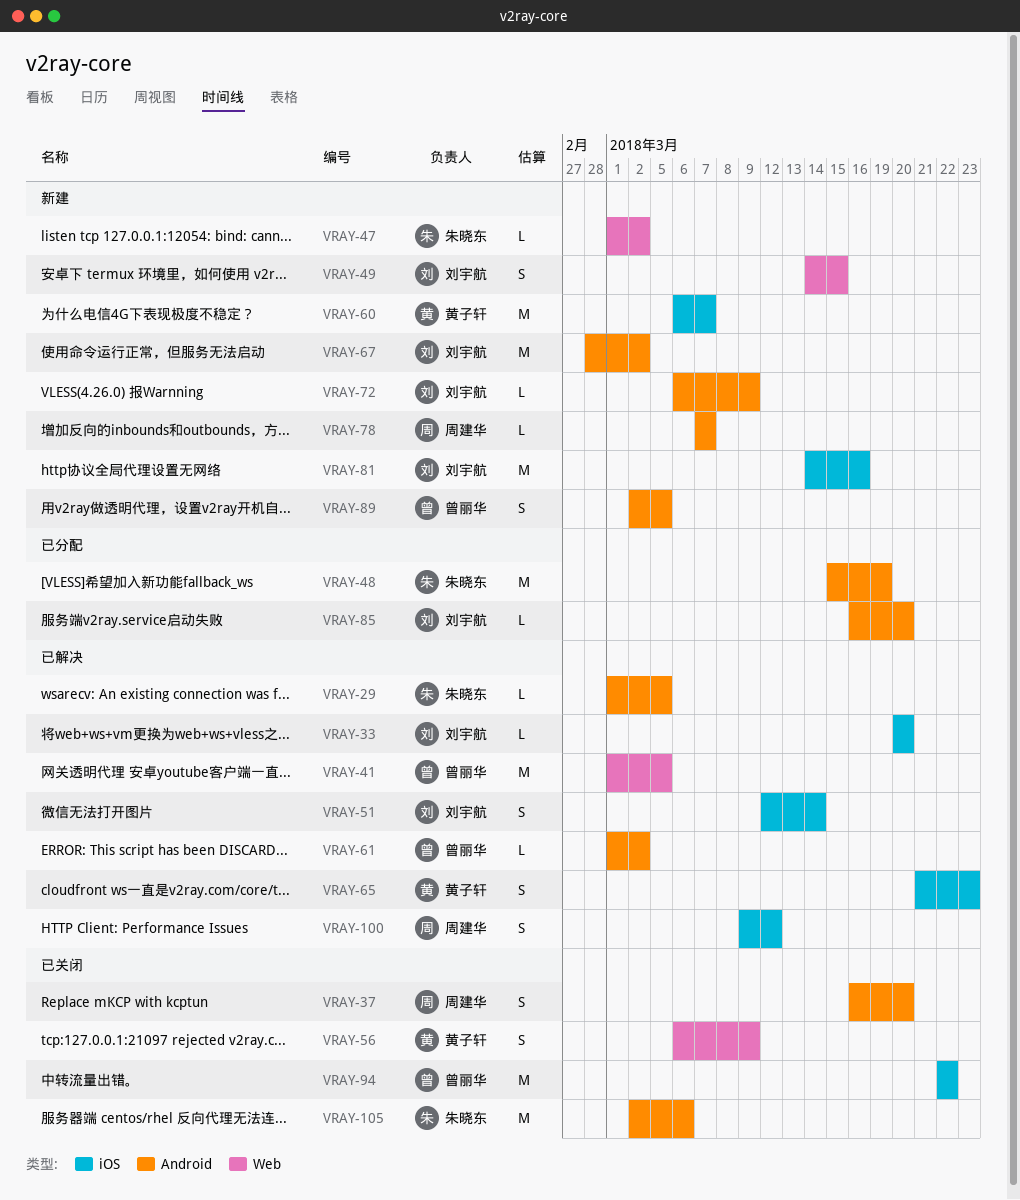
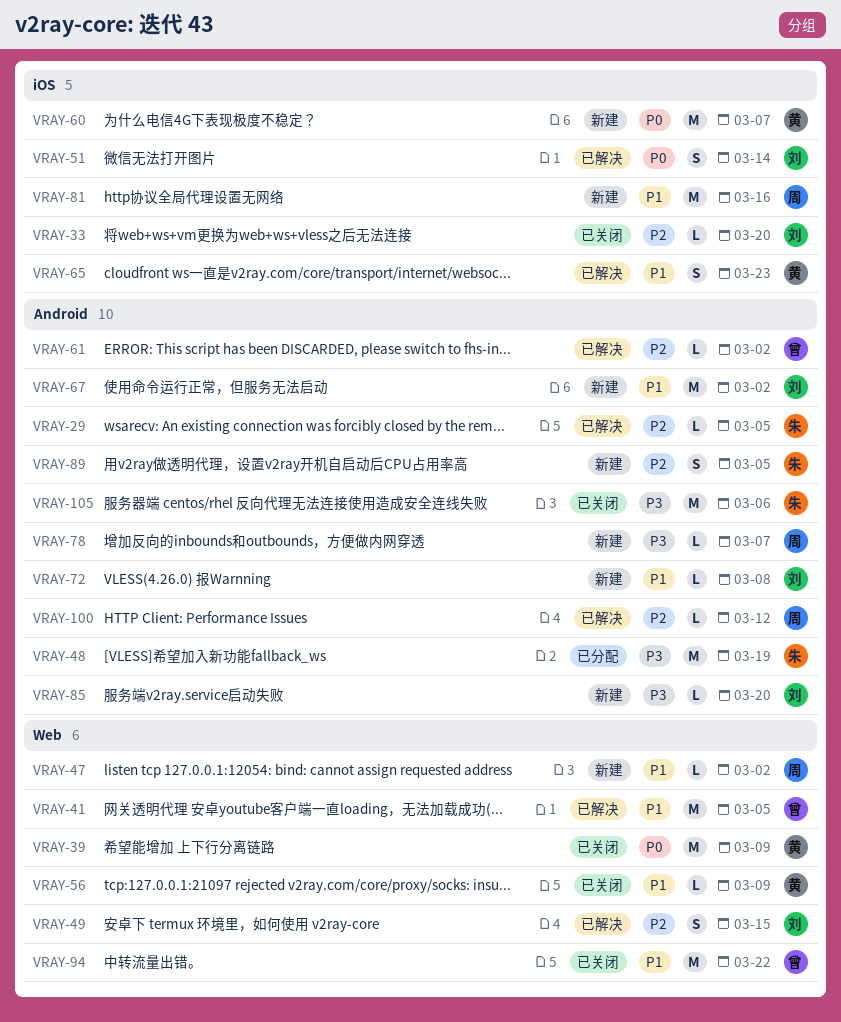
VRAY-33, status: 已解决 -> 已关闭
VRAY-37: present -> none
VRAY-39: none -> present
VRAY-47, owner: 朱晓东 -> 周建华
VRAY-49, status: 新建 -> 已解决
VRAY-56, estimate: S -> L
VRAY-72, due: Mar 9 -> Mar 8
VRAY-81, owner: 刘宇航 -> 周建华
VRAY-85, status: 已分配 -> 新建
VRAY-89, owner: 曾丽华 -> 朱晓东
VRAY-94, label: iOS -> Web
VRAY-100, label: iOS -> Android
VRAY-100, estimate: S -> L

